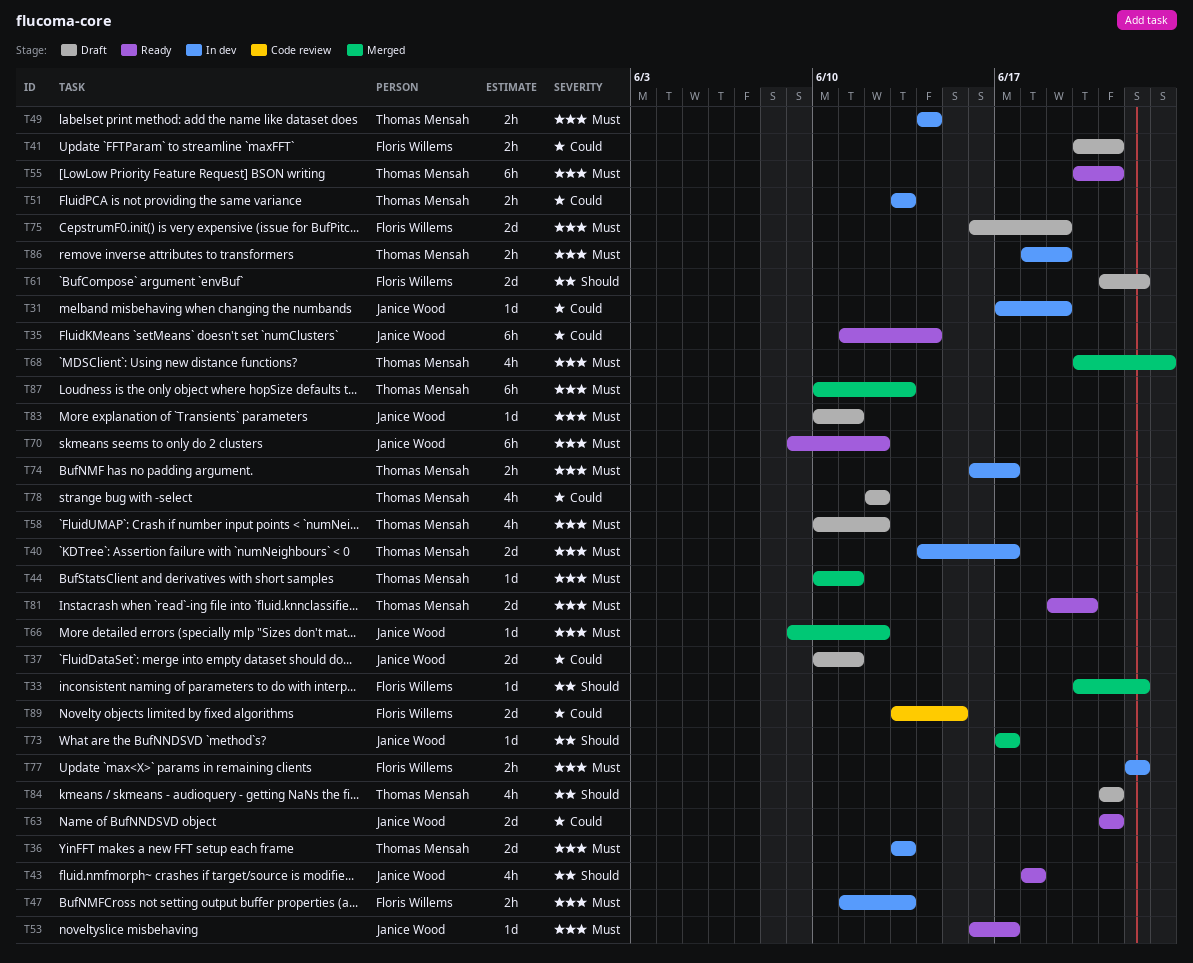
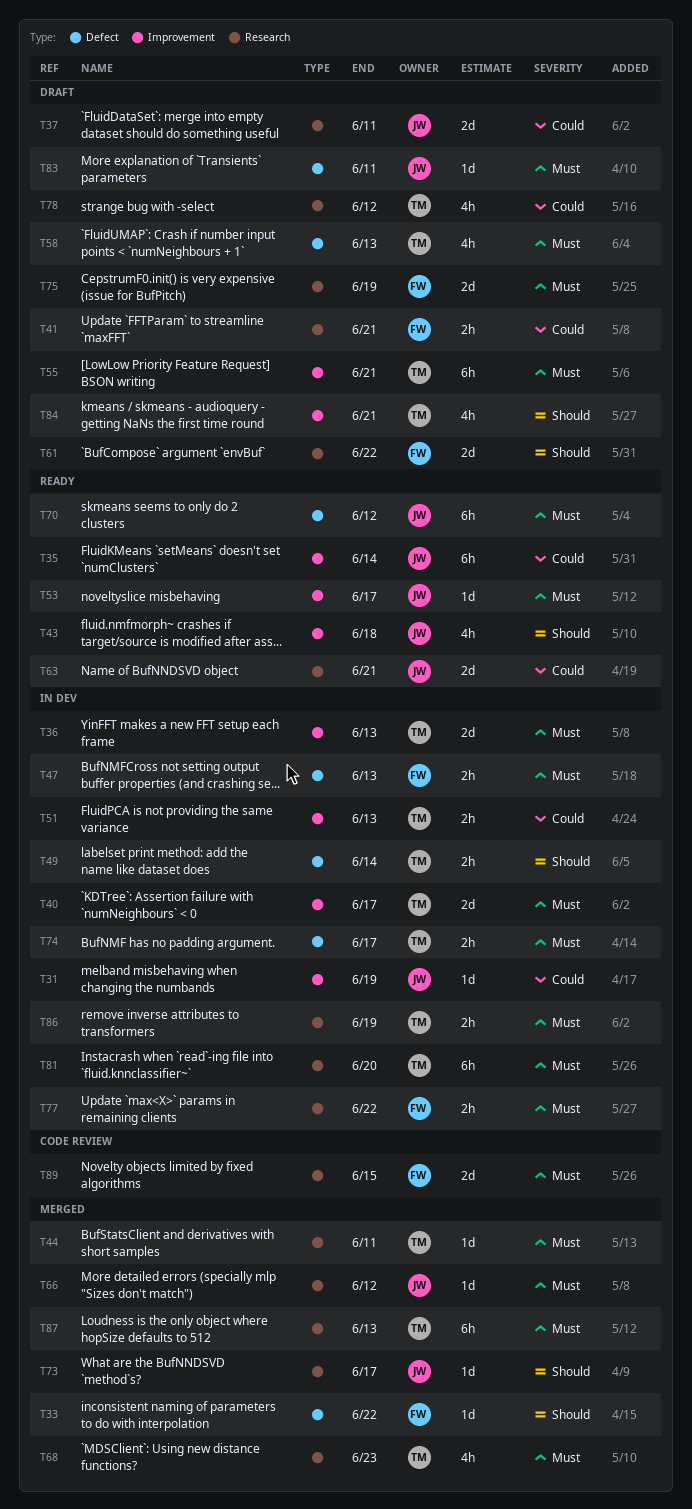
T49, priority: Must -> Should
T55, status: Ready -> Draft
T58, due: Jun 12 -> Jun 13
T81, status: Ready -> In dev
T81, estimate: 2d -> 6h
T89, priority: Could -> Must

